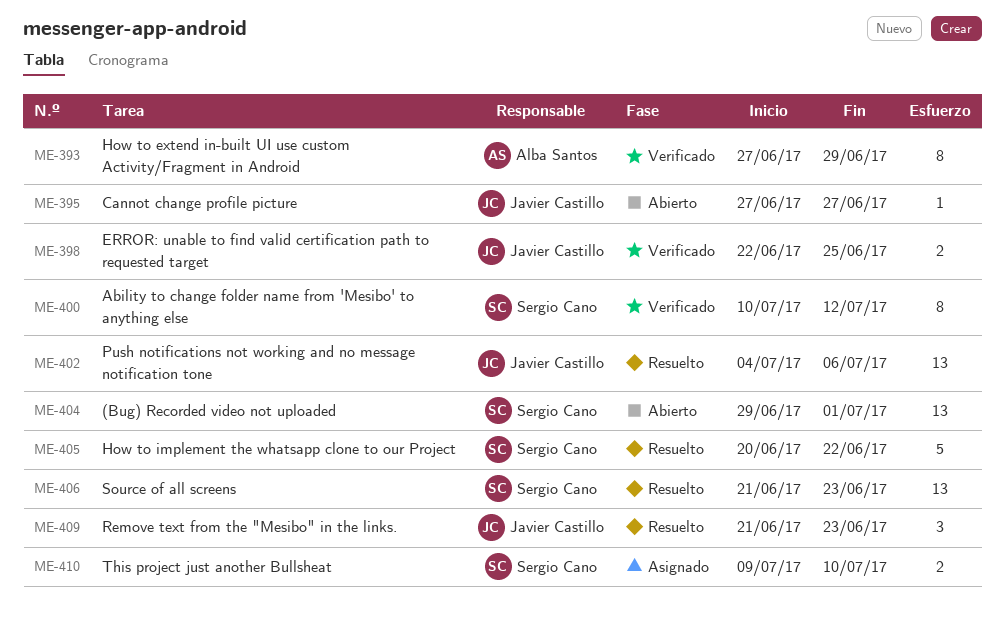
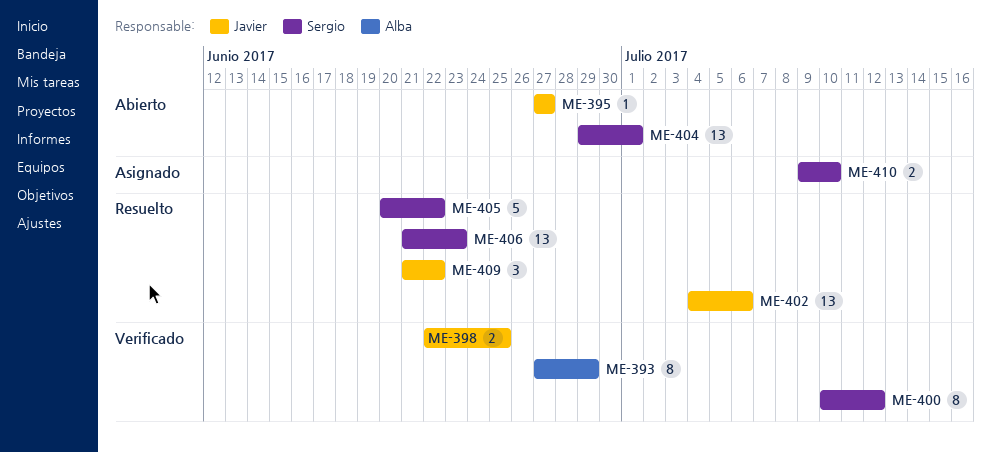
ME-409, due: Jun 23 -> Jun 22

